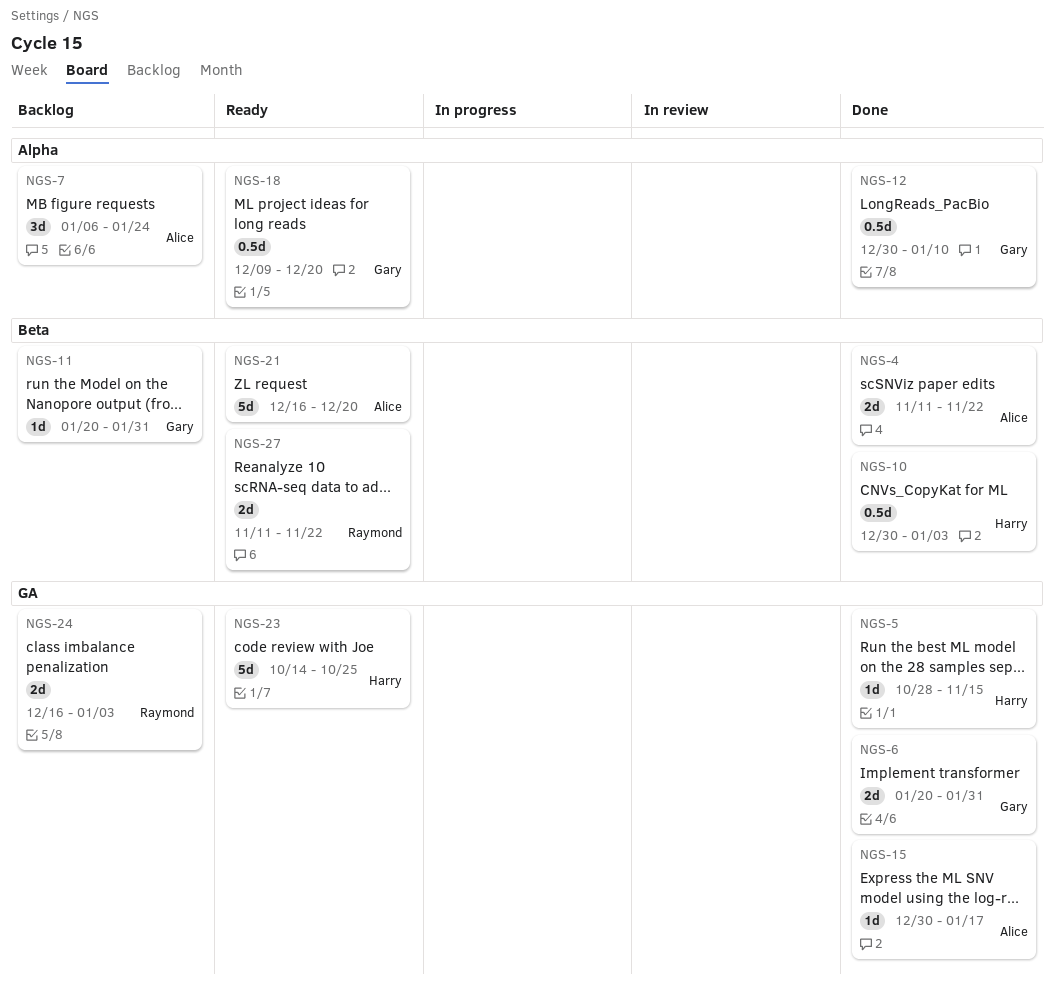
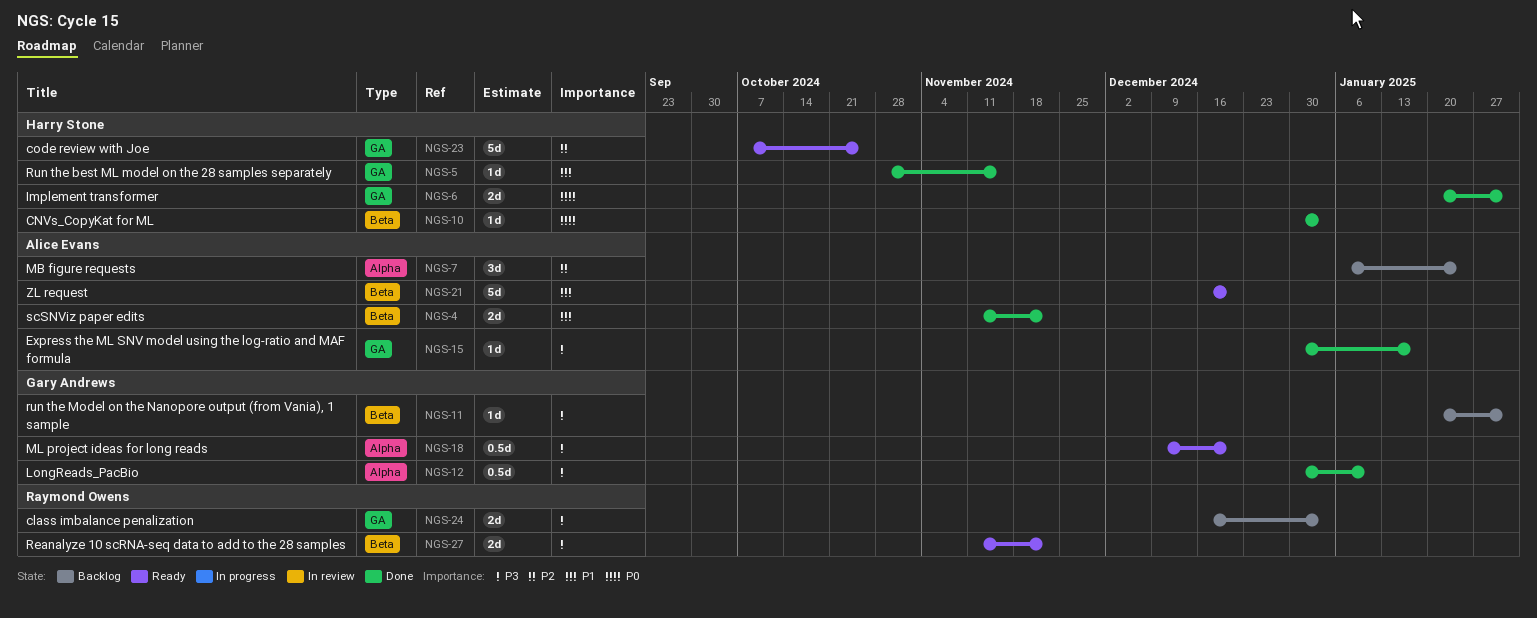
NGS-6, owner: Gary Andrews -> Harry Stone
NGS-10, estimate: 0.5d -> 1d
NGS-23, start: Oct 14 -> Oct 7

